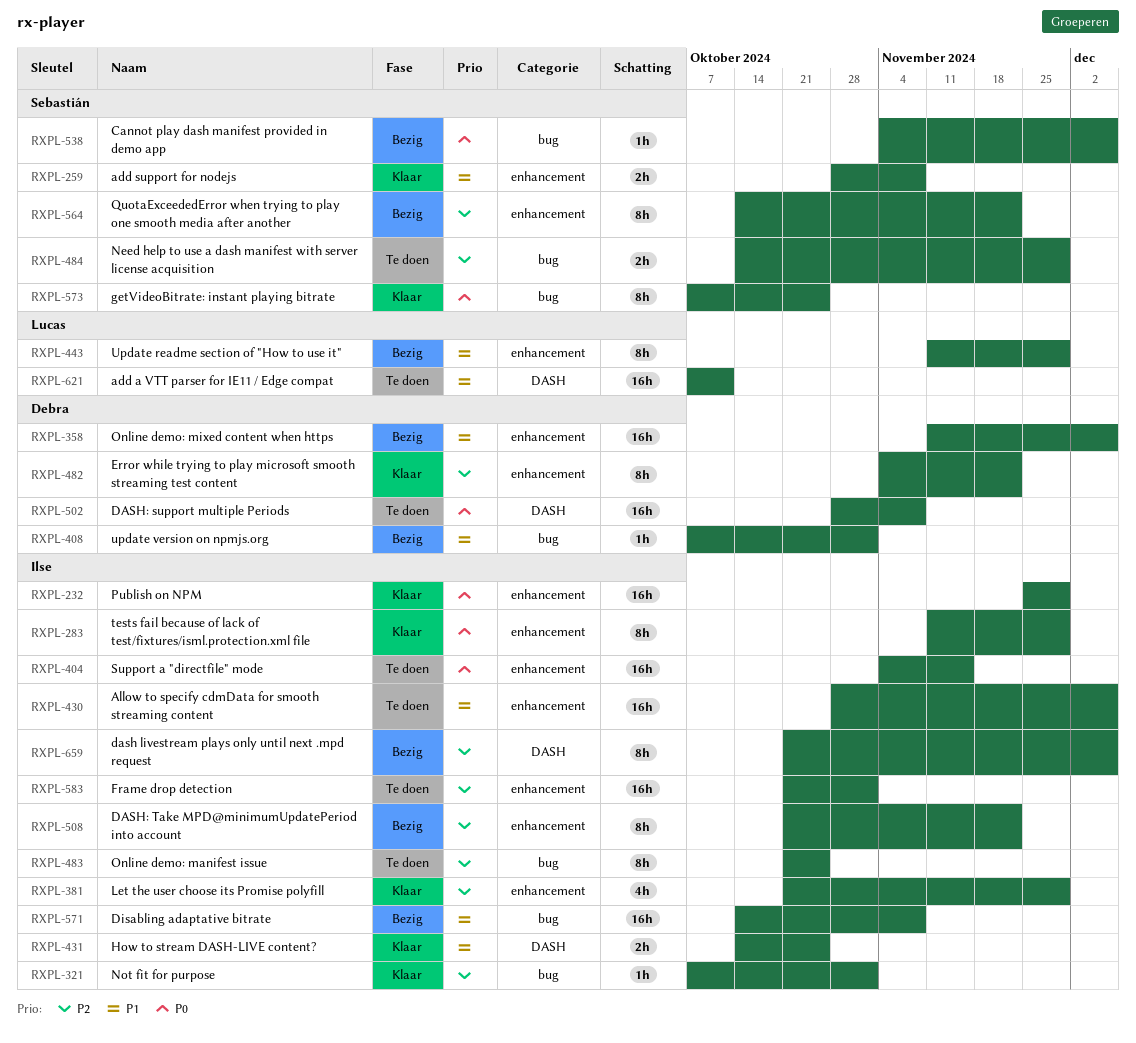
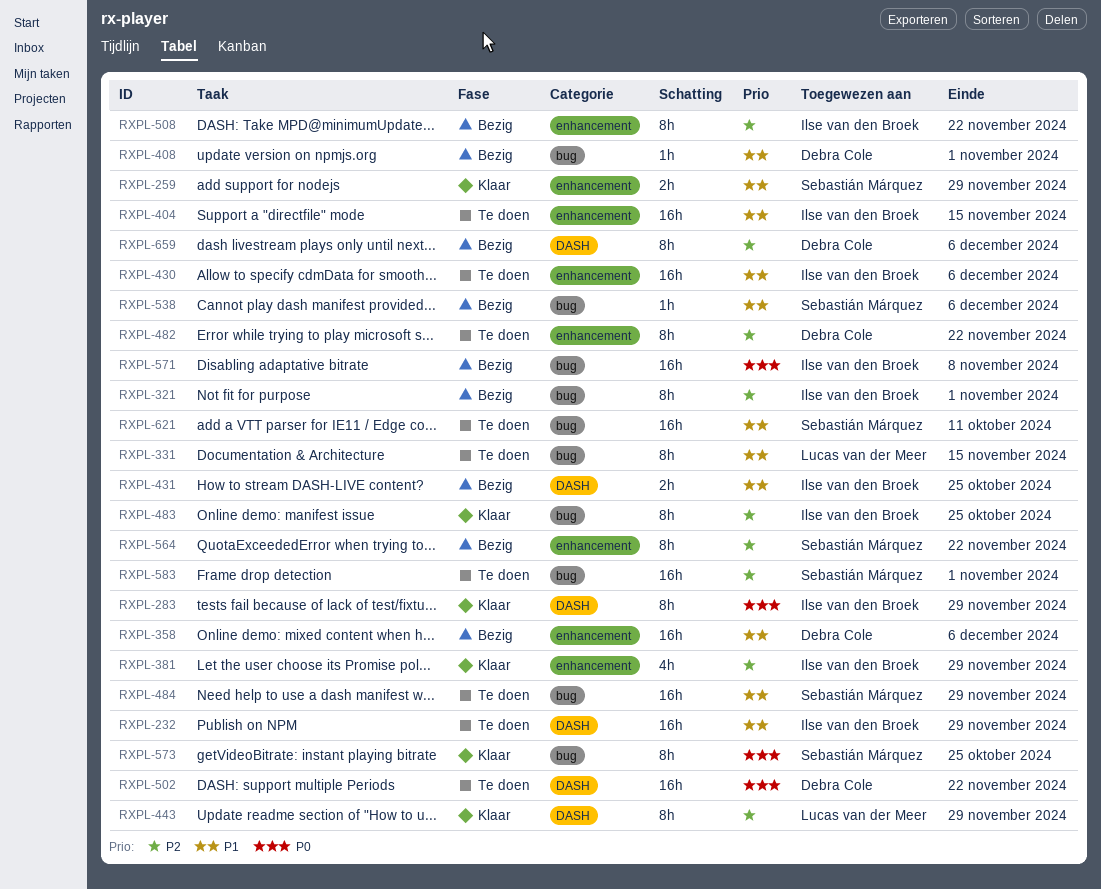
RXPL-232, status: Klaar -> Te doen
RXPL-232, priority: P0 -> P1
RXPL-232, label: enhancement -> DASH
RXPL-259, due: Nov 8 -> Nov 29
RXPL-283, label: enhancement -> DASH
RXPL-321, status: Klaar -> Bezig
RXPL-321, estimate: 1h -> 8h
RXPL-331: none -> present
RXPL-404, priority: P0 -> P1
RXPL-431, status: Klaar -> Bezig
RXPL-443, status: Bezig -> Klaar
RXPL-443, priority: P1 -> P2
RXPL-443, label: enhancement -> DASH
RXPL-482, status: Klaar -> Te doen
RXPL-483, status: Te doen -> Klaar
RXPL-484, priority: P2 -> P1
RXPL-484, estimate: 2h -> 16h
RXPL-502, due: Nov 8 -> Nov 22
RXPL-538, priority: P0 -> P1
RXPL-571, priority: P1 -> P0
RXPL-583, owner: Ilse van den Broek -> Sebastián Márquez
RXPL-583, label: enhancement -> bug
RXPL-621, owner: Lucas van der Meer -> Sebastián Márquez
RXPL-621, label: DASH -> bug
RXPL-659, owner: Ilse van den Broek -> Debra Cole

